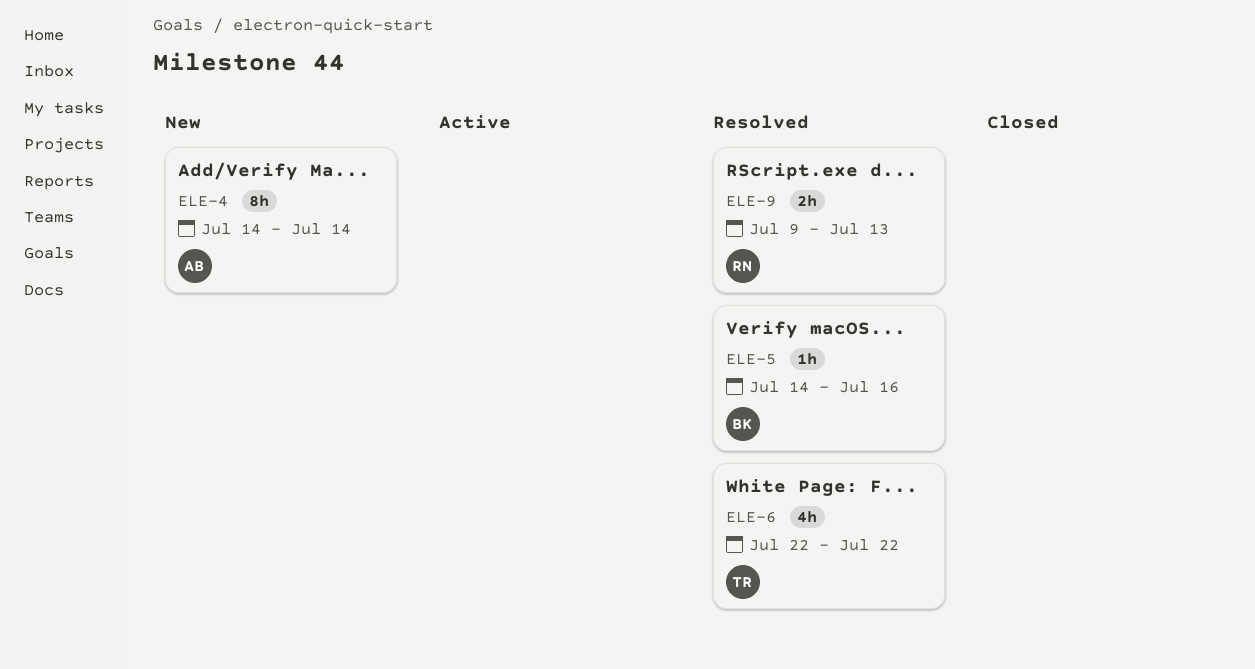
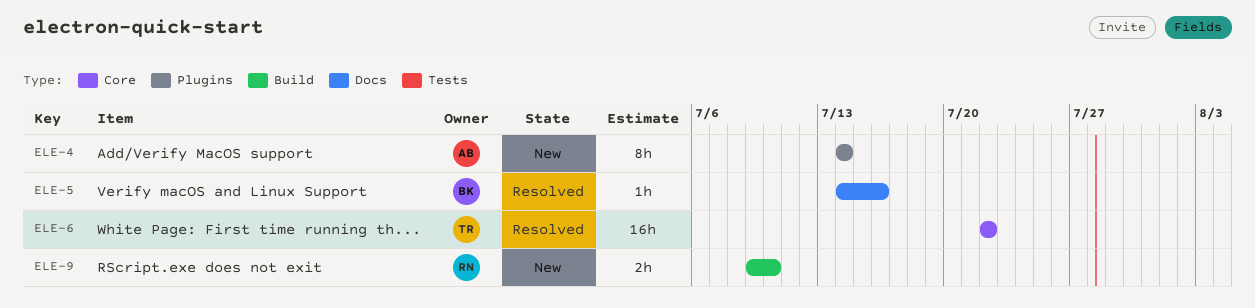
ELE-6, estimate: 4h -> 16h
ELE-9, status: Resolved -> New
ELE-9, due: Jul 13 -> Jul 10

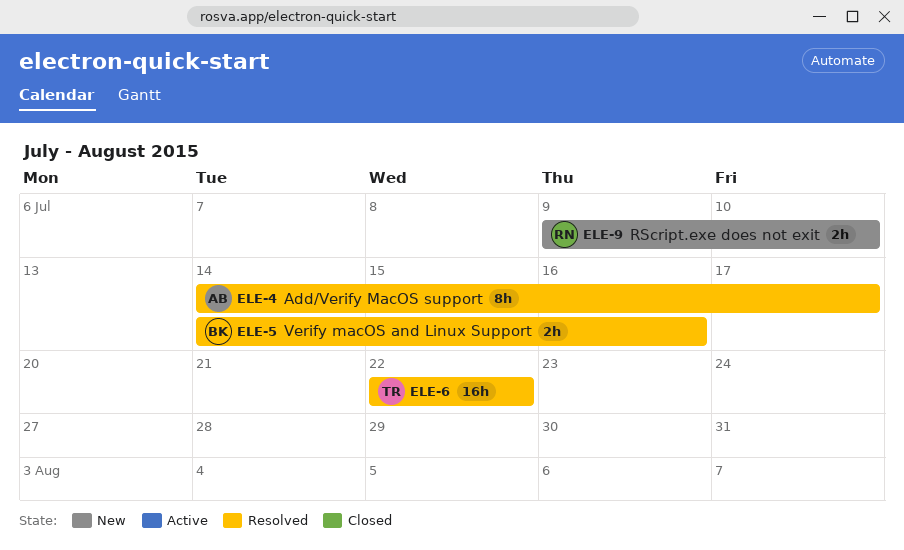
ELE-4, status: New -> Resolved
ELE-4, due: Jul 14 -> Jul 17
ELE-5, estimate: 1h -> 2h

